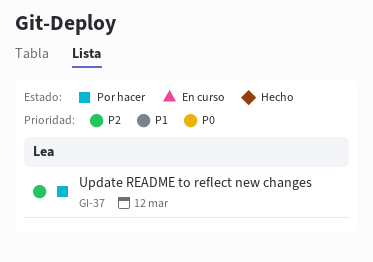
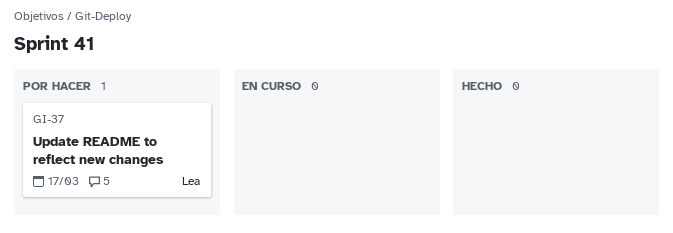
GI-37, due: Mar 12 -> Mar 17

